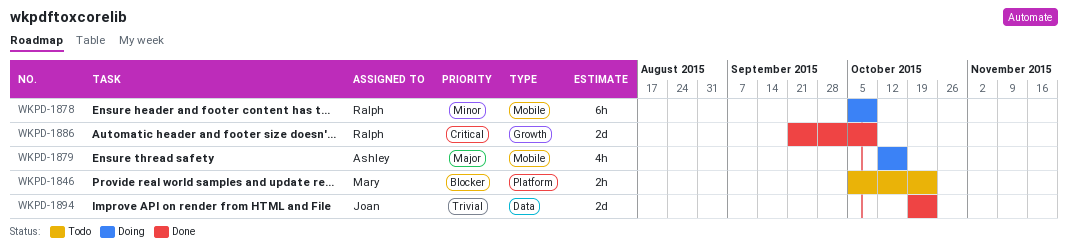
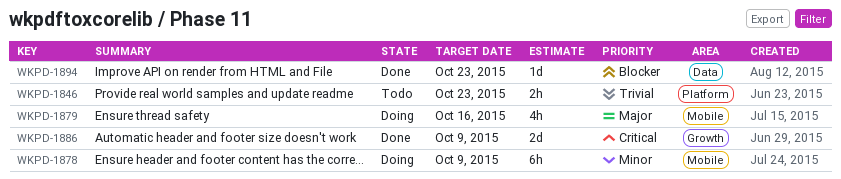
WKPD-1846, priority: Blocker -> Trivial
WKPD-1894, priority: Trivial -> Blocker
WKPD-1894, estimate: 2d -> 1d

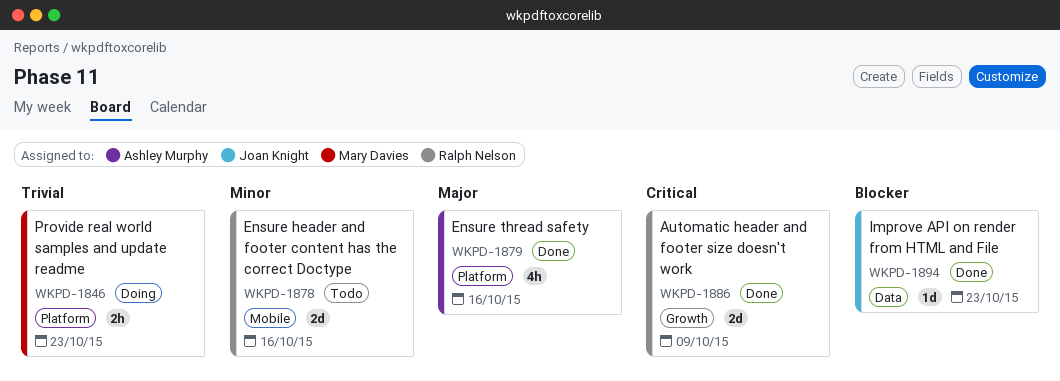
WKPD-1846, status: Todo -> Doing
WKPD-1878, status: Doing -> Todo
WKPD-1878, estimate: 6h -> 2d
WKPD-1878, due: Oct 9 -> Oct 16
WKPD-1879, status: Doing -> Done
WKPD-1879, label: Mobile -> Platform

